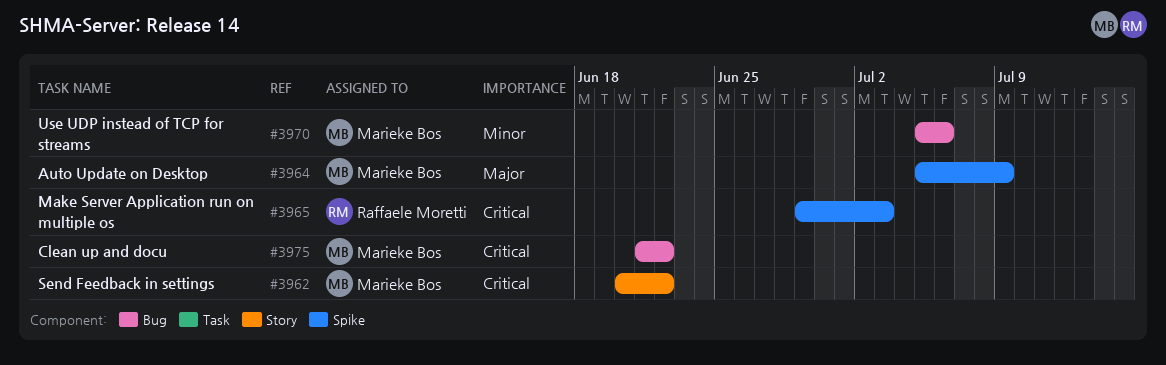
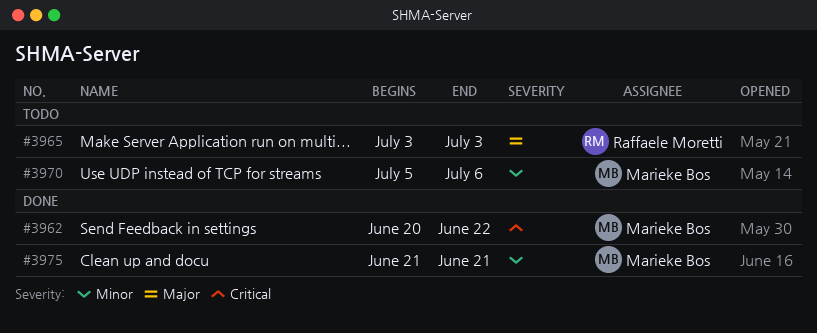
#3964: present -> none
#3965, priority: Critical -> Major
#3965, start: Jun 29 -> Jul 3
#3975, priority: Critical -> Minor
#3975, due: Jun 22 -> Jun 21

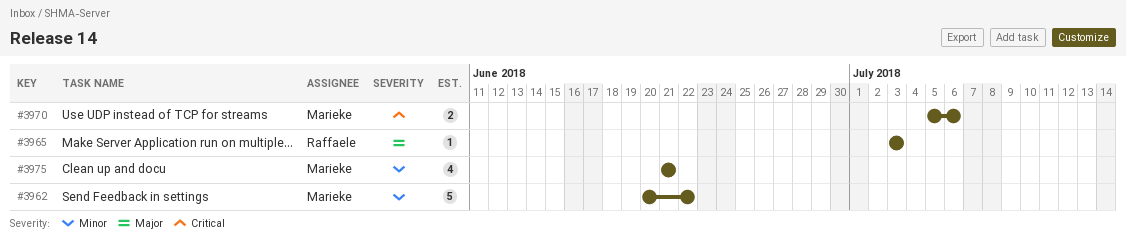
#3962, priority: Critical -> Minor
#3970, priority: Minor -> Critical

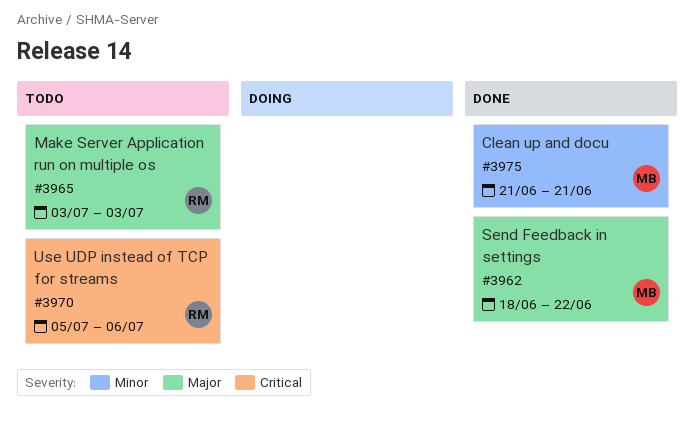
#3962, priority: Minor -> Major
#3962, start: Jun 20 -> Jun 18
#3970, owner: Marieke -> Raffaele

